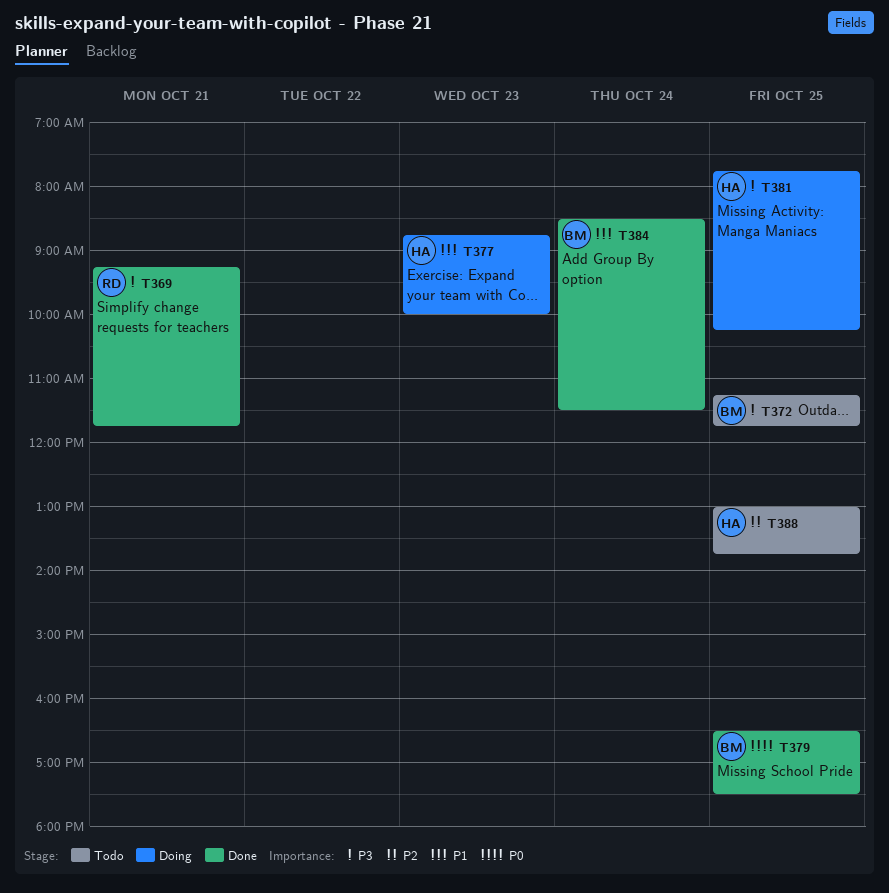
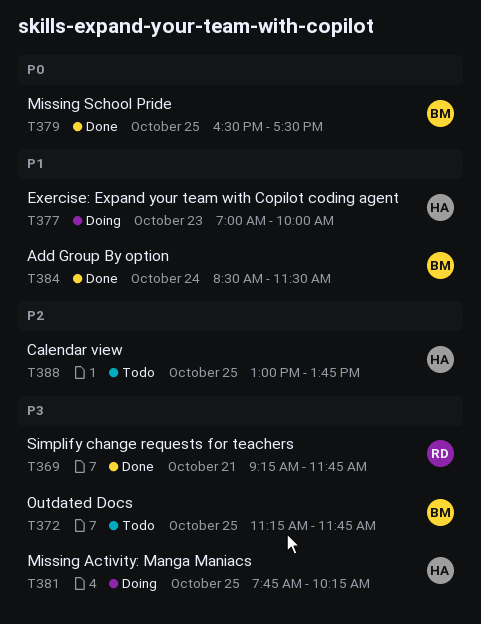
T377, begins: 08:45 -> 07:00

